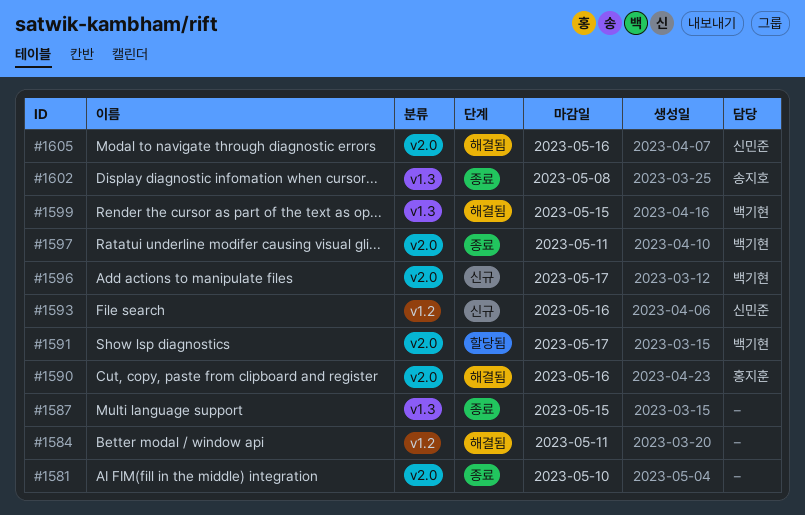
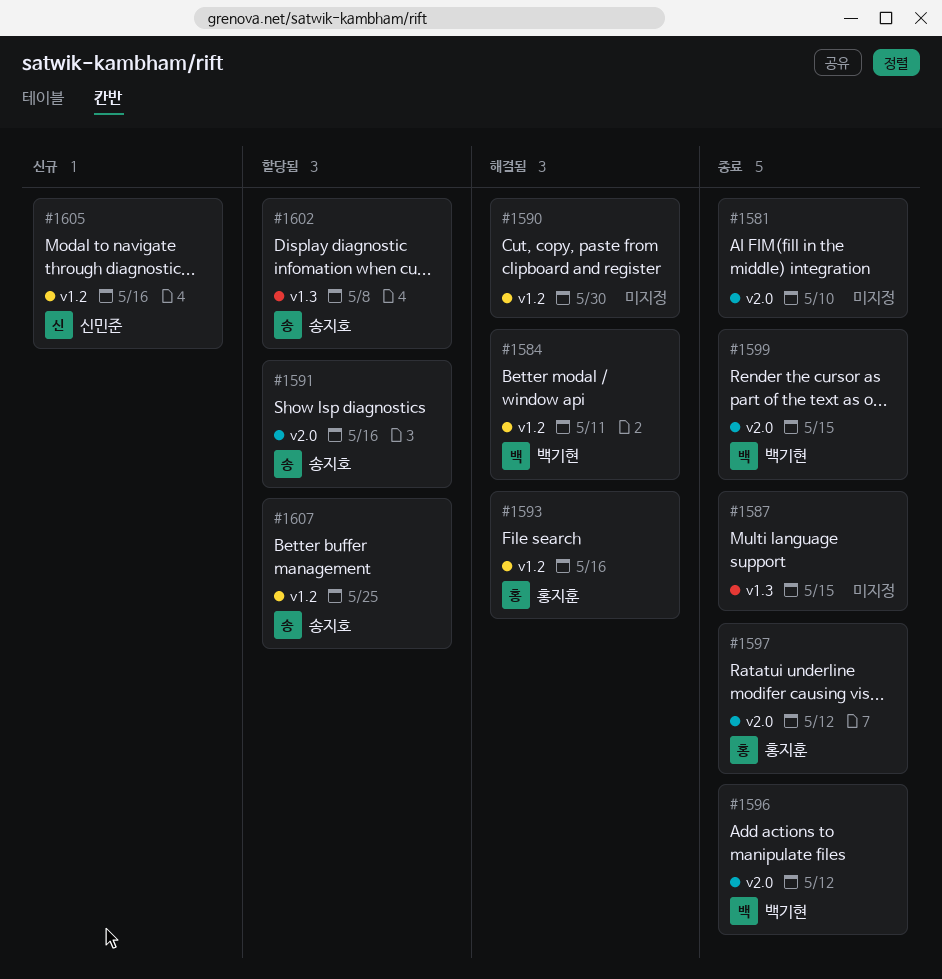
#1584, owner: none -> 백기현
#1590, owner: 홍지훈 -> none
#1590, label: v2.0 -> v1.2
#1590, due: May 16 -> May 30
#1591, owner: 백기현 -> 송지호
#1591, due: May 17 -> May 16
#1593, status: 신규 -> 해결됨
#1593, owner: 신민준 -> 홍지훈
#1596, status: 신규 -> 종료
#1596, due: May 17 -> May 12
#1597, owner: 백기현 -> 홍지훈
#1597, due: May 11 -> May 12
#1599, status: 해결됨 -> 종료
#1599, label: v1.3 -> v2.0
#1602, status: 종료 -> 할당됨
#1605, status: 해결됨 -> 신규
#1605, label: v2.0 -> v1.2
#1607: none -> present

